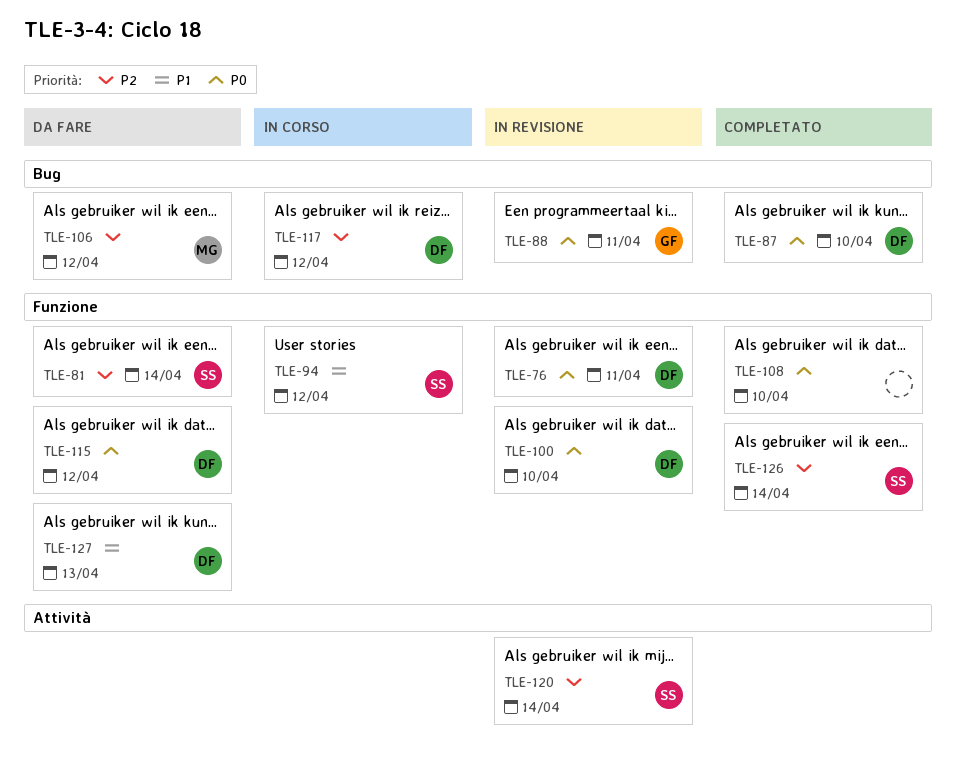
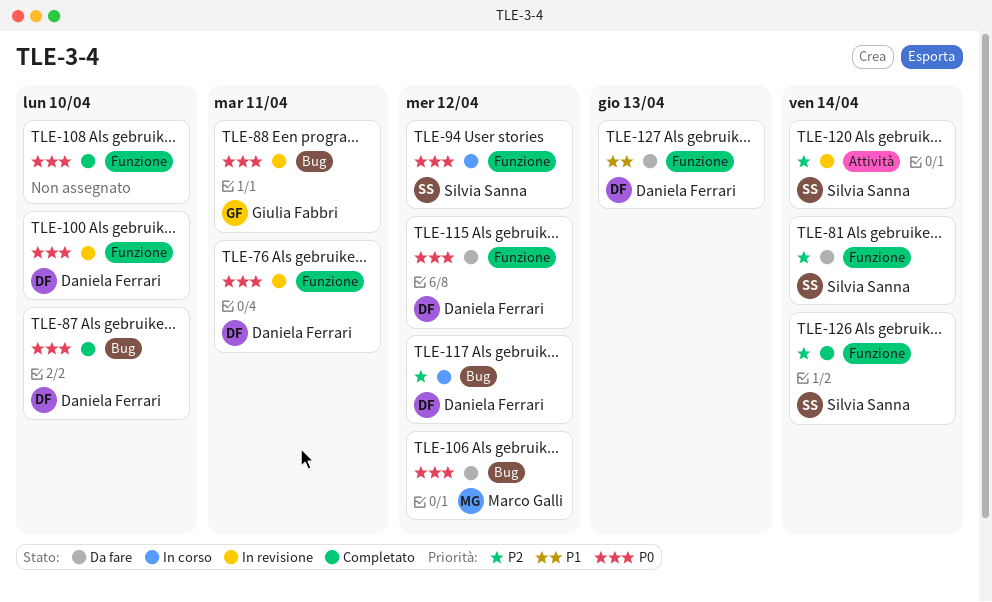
TLE-94, priority: P1 -> P0
TLE-106, priority: P2 -> P0

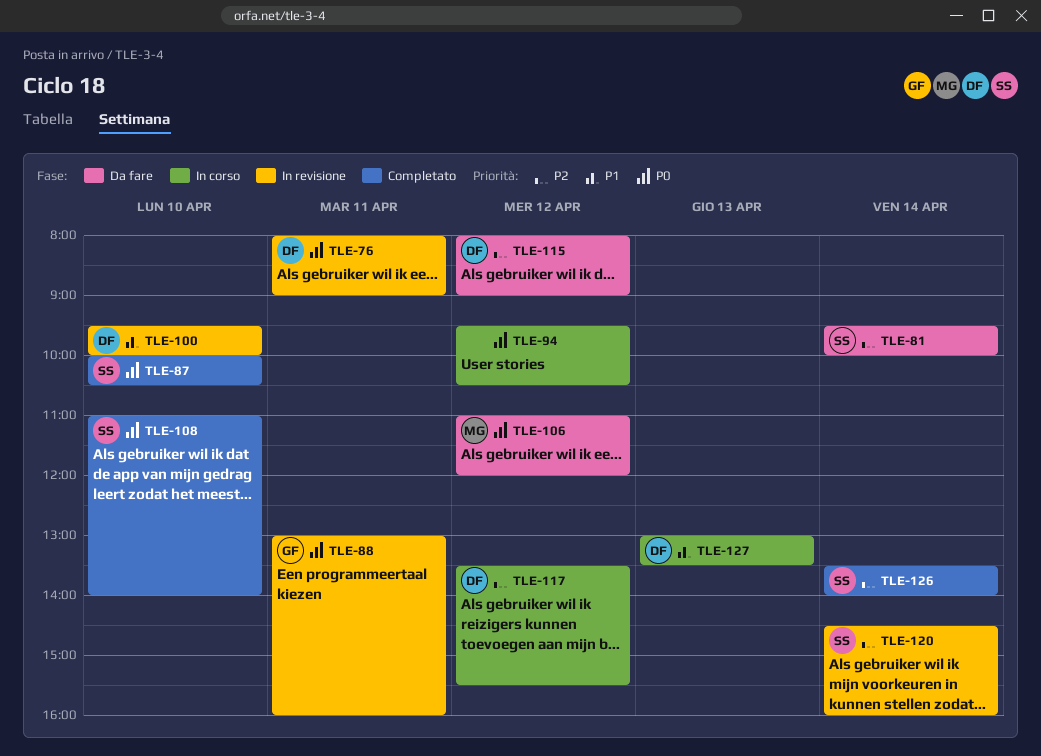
TLE-87, owner: Daniela Ferrari -> Silvia Sanna
TLE-94, owner: Silvia Sanna -> none
TLE-100, priority: P0 -> P1
TLE-108, owner: none -> Silvia Sanna
TLE-115, priority: P0 -> P2
TLE-127, status: Da fare -> In corso

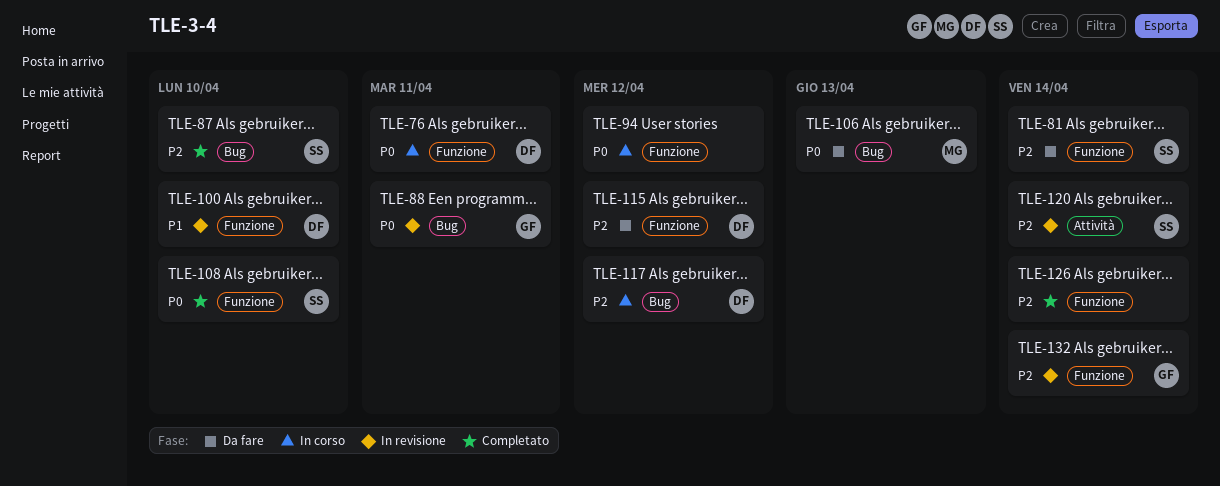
TLE-76, status: In revisione -> In corso
TLE-87, priority: P0 -> P2
TLE-106, day: Apr 12 -> Apr 13
TLE-126, owner: SS -> none
TLE-127: present -> none
TLE-132: none -> present

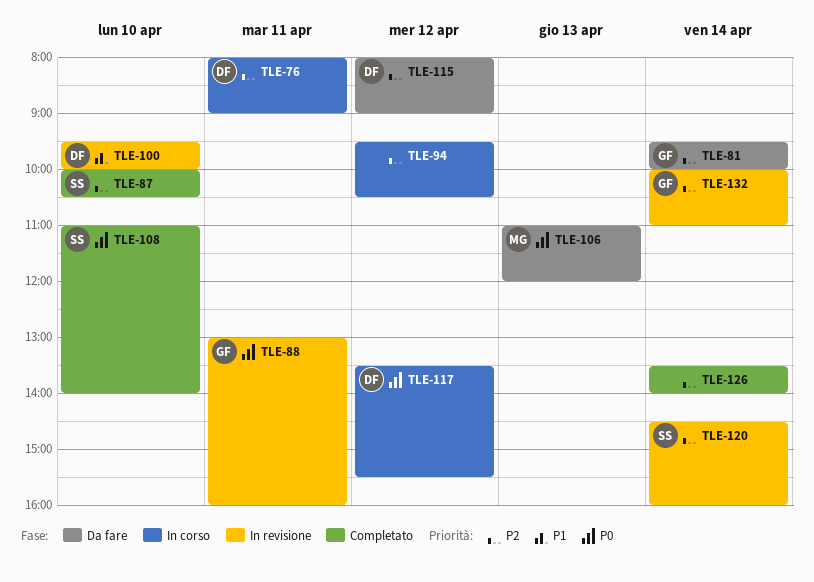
TLE-76, priority: P0 -> P2
TLE-81, owner: SS -> GF
TLE-94, priority: P0 -> P2
TLE-117, priority: P2 -> P0

